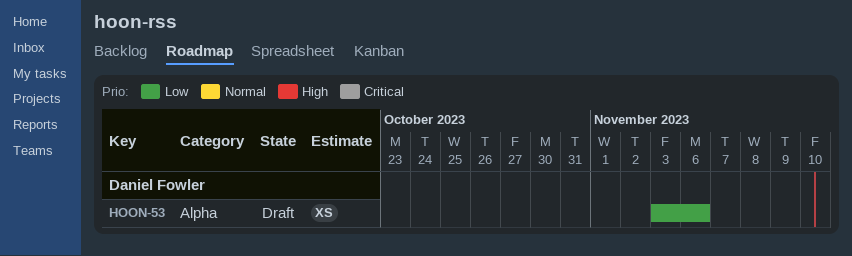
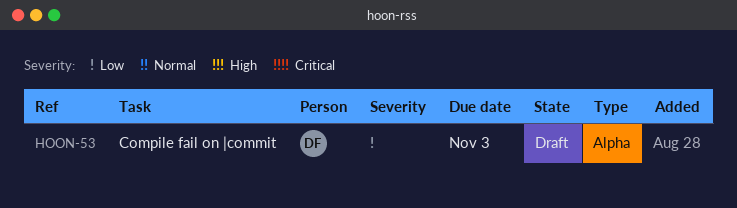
HOON-53, due: Nov 6 -> Nov 3

